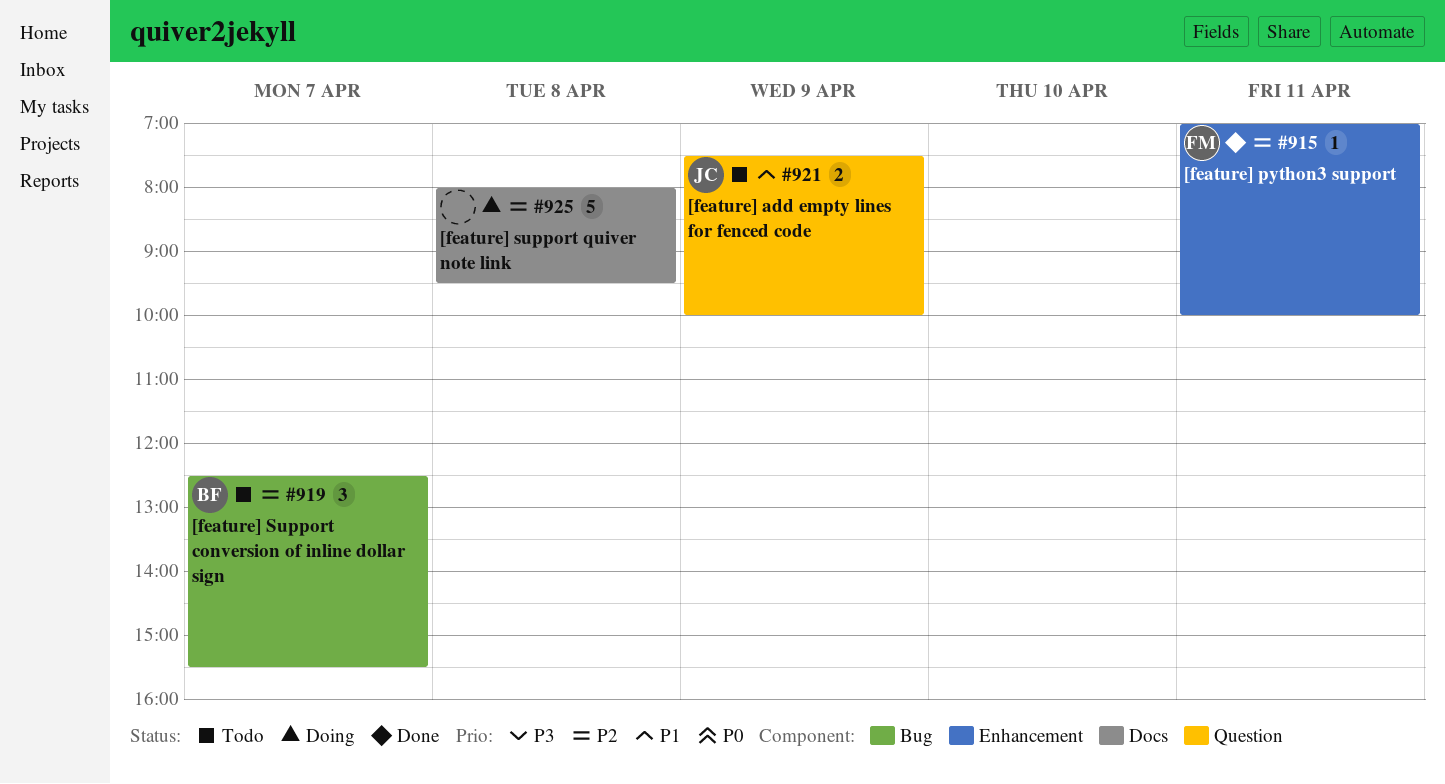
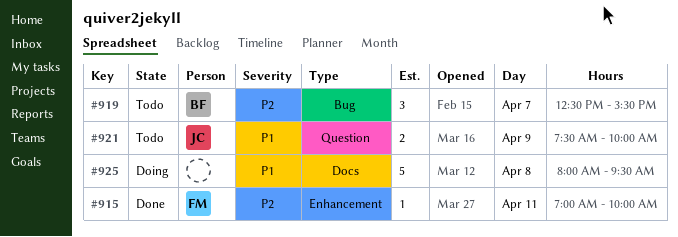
#925, priority: P2 -> P1

